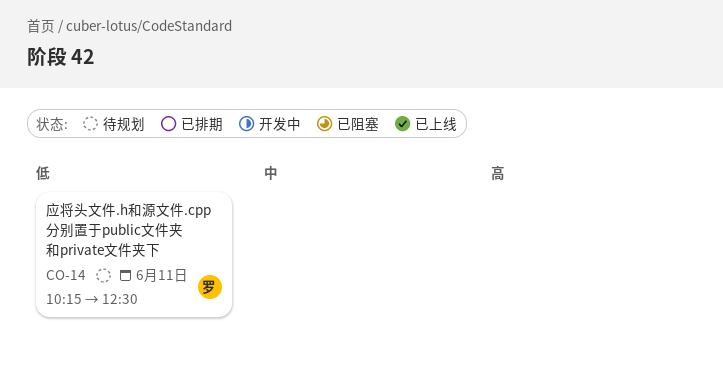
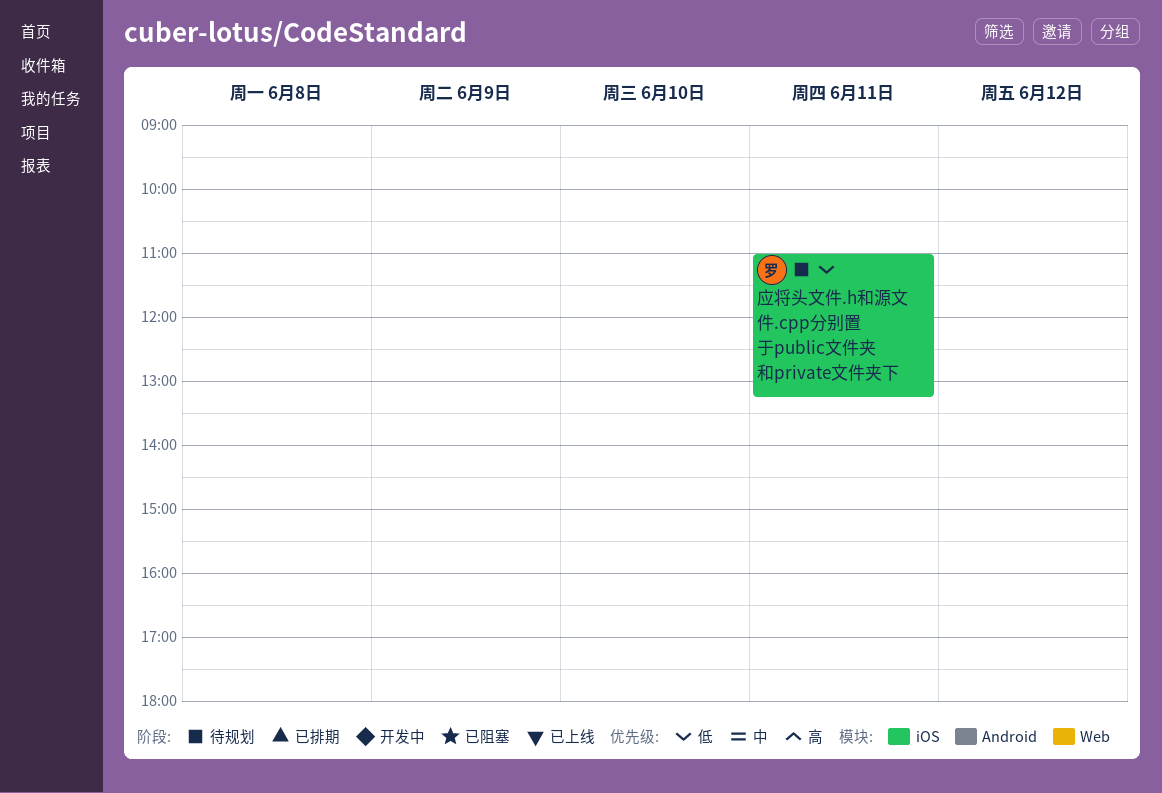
应将头文件.h和源文件.cpp分别置于public文件夹和private文件夹下, begins: 10:15 -> 11:00
应将头文件.h和源文件.cpp分别置于public文件夹和private文件夹下, ends: 12:30 -> 13:15

